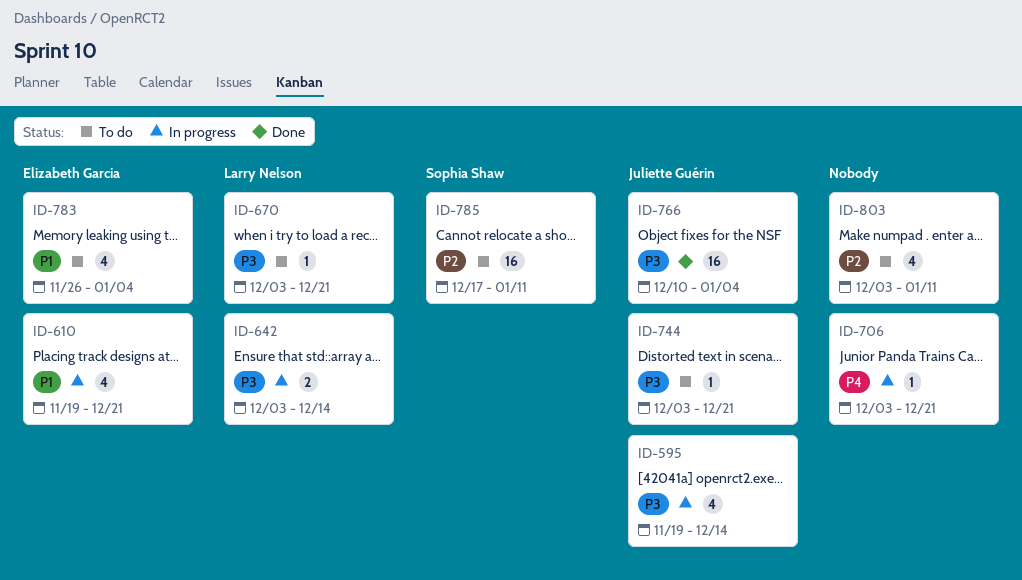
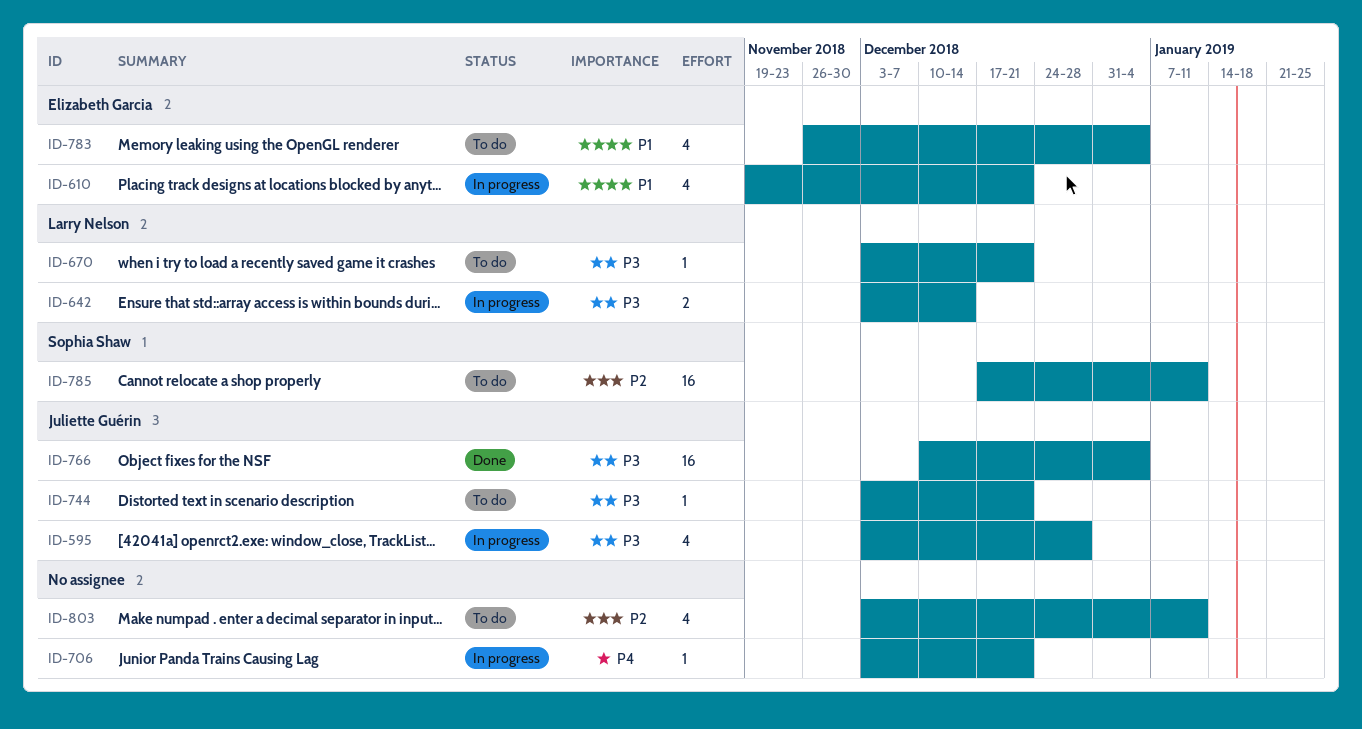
ID-595, start: Nov 19 -> Dec 3
ID-595, due: Dec 14 -> Dec 28

